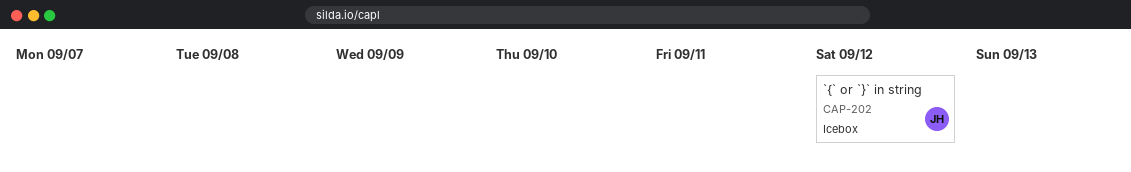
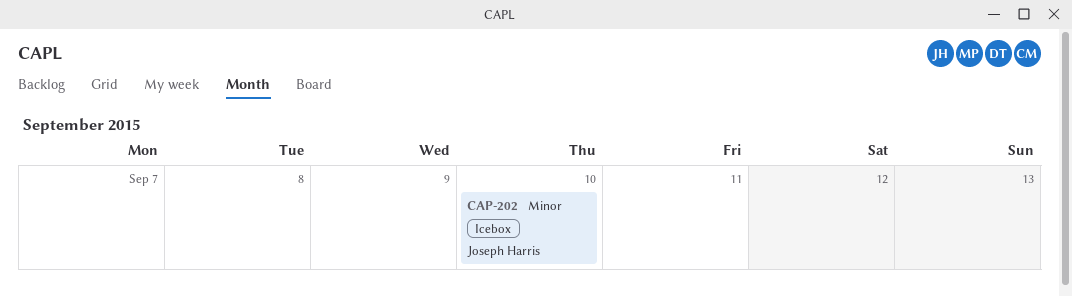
CAP-202, due: Sep 12 -> Sep 10

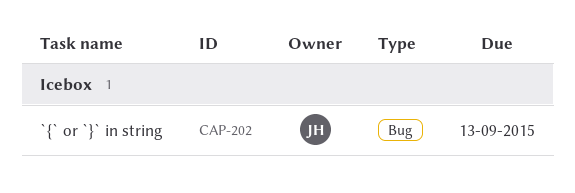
CAP-202, due: Sep 10 -> Sep 13

